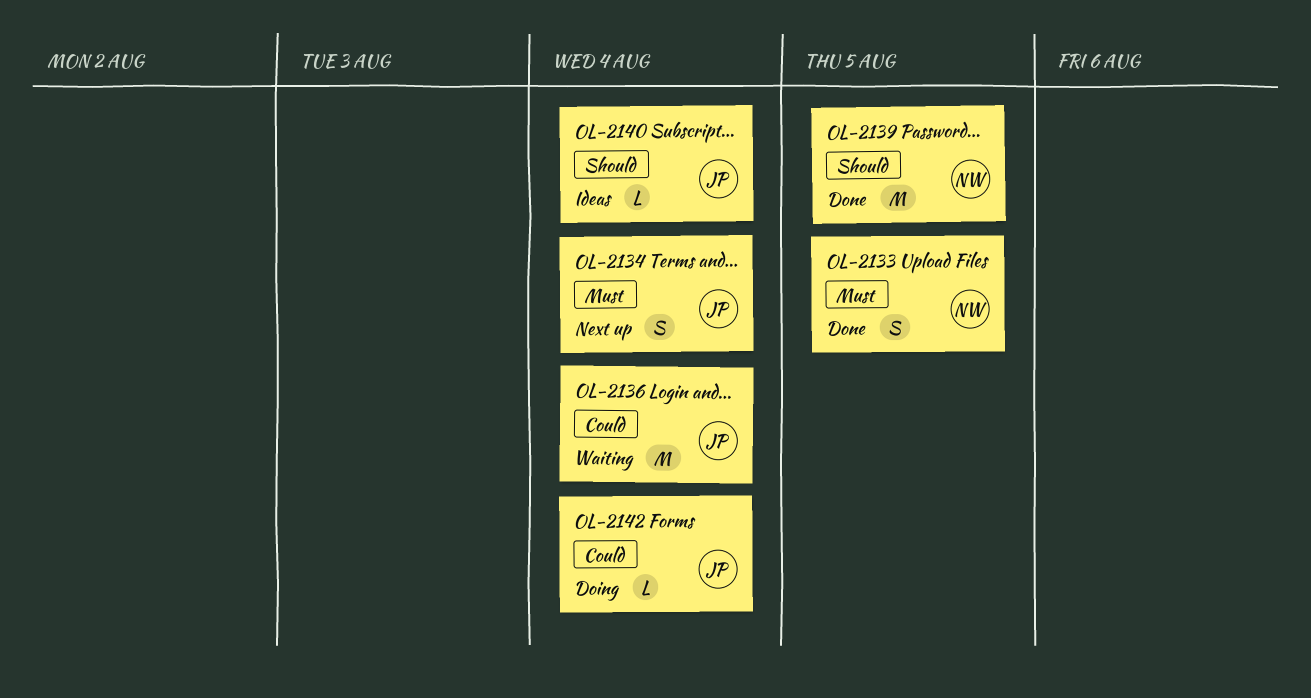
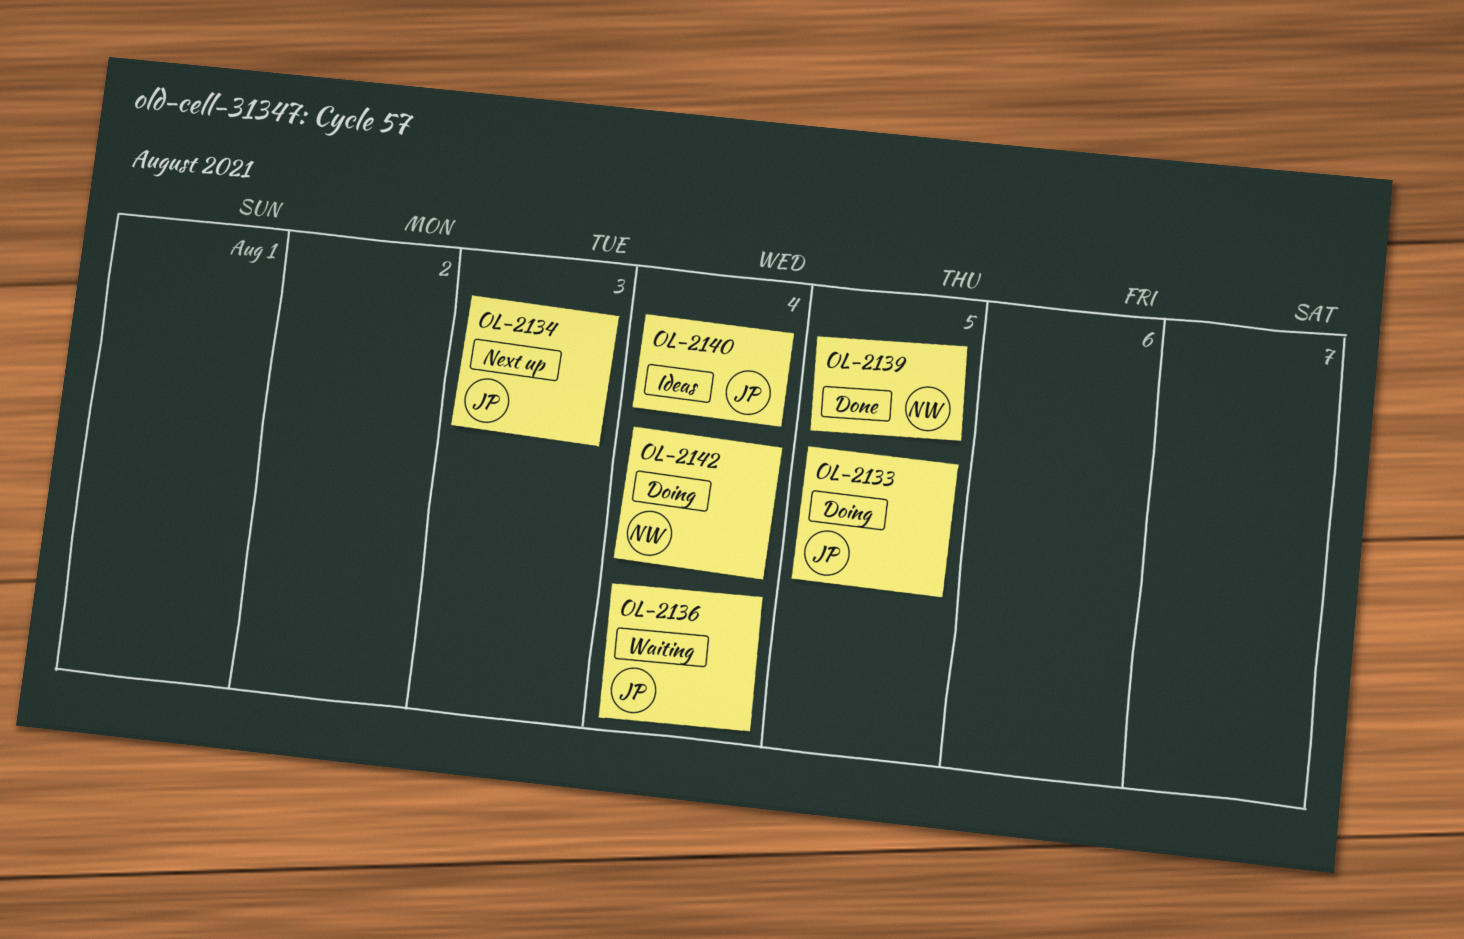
OL-2133, status: Done -> Doing
OL-2133, owner: NW -> JP
OL-2134, due: Aug 4 -> Aug 3
OL-2142, owner: JP -> NW

